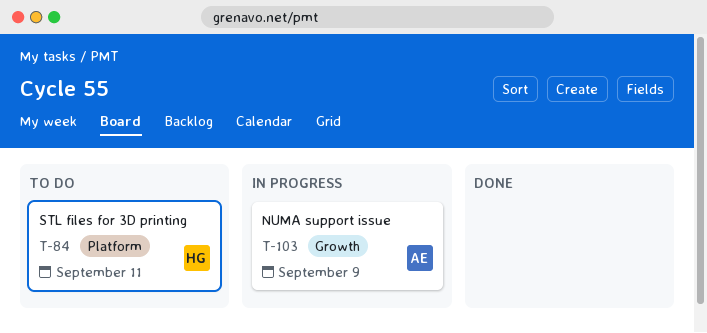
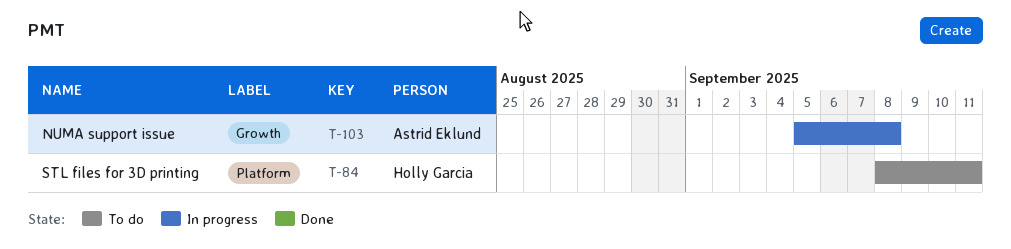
T-103, due: Sep 9 -> Sep 8

